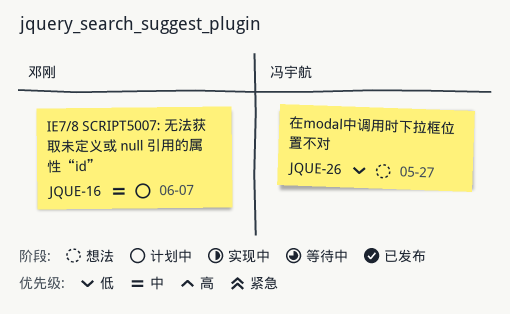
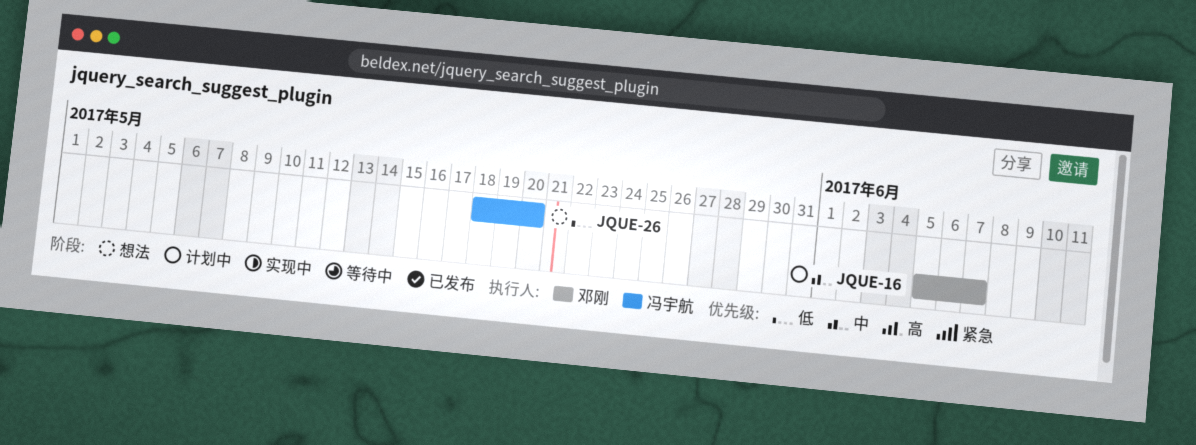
JQUE-26, due: May 27 -> May 20

